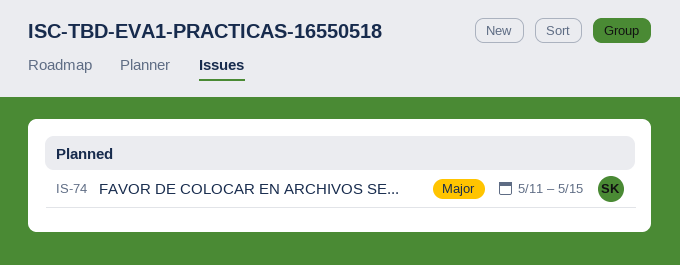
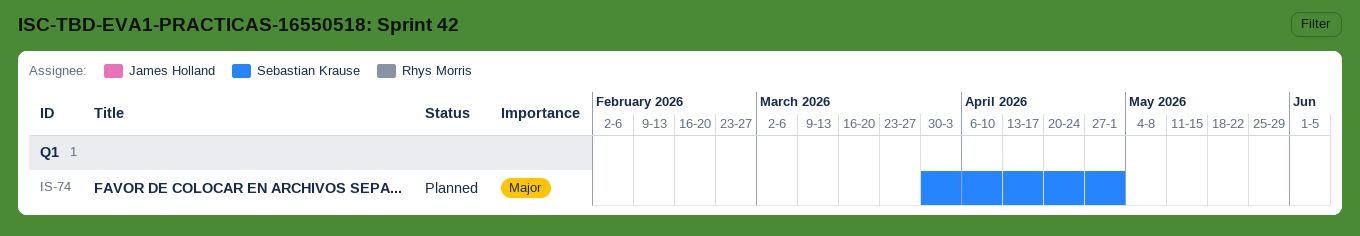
IS-74, start: May 11 -> Mar 30
IS-74, due: May 15 -> May 1

